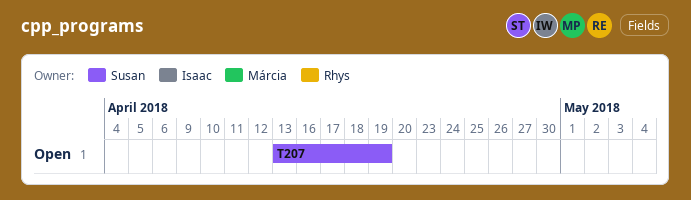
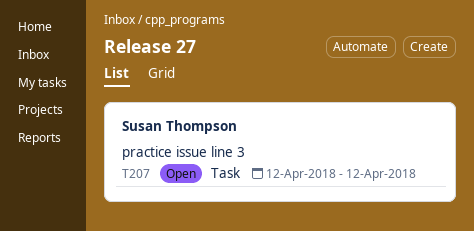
T207, start: Apr 13 -> Apr 12
T207, due: Apr 19 -> Apr 12

